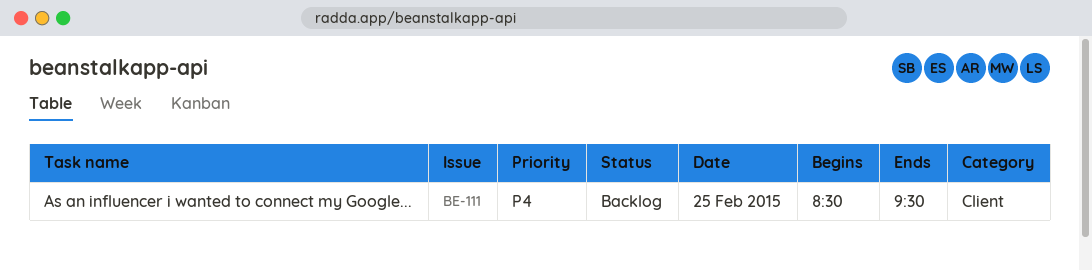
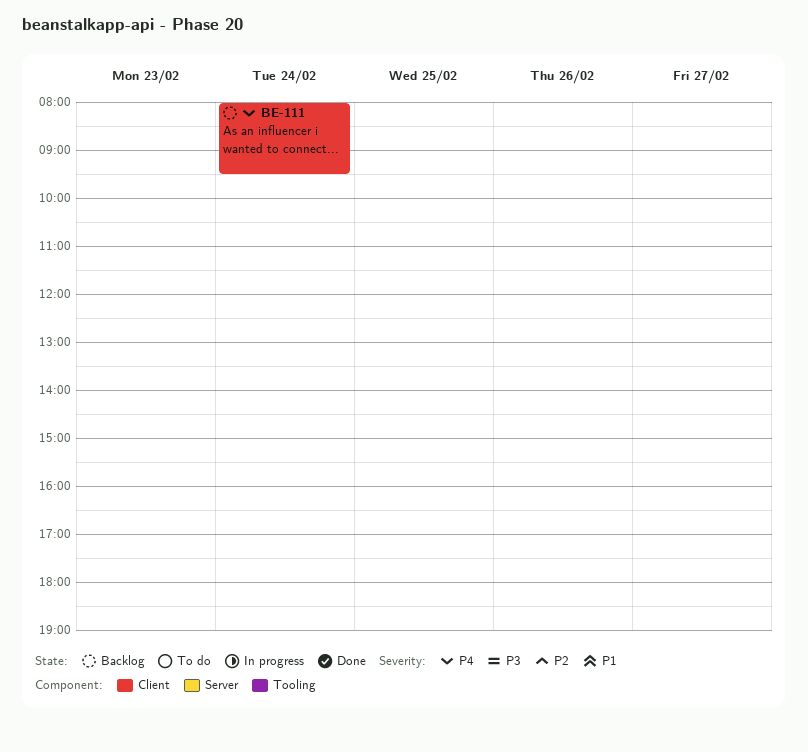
BE-111, day: Feb 25 -> Feb 24
BE-111, begins: 08:30 -> 08:00

